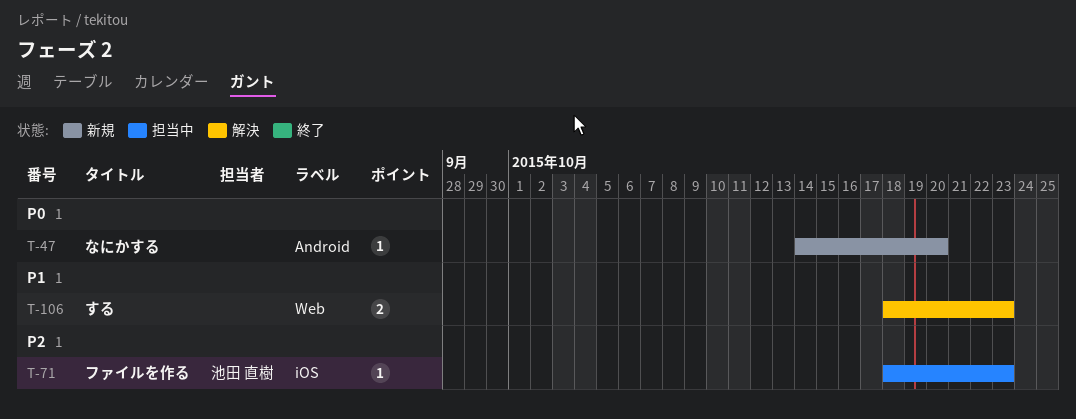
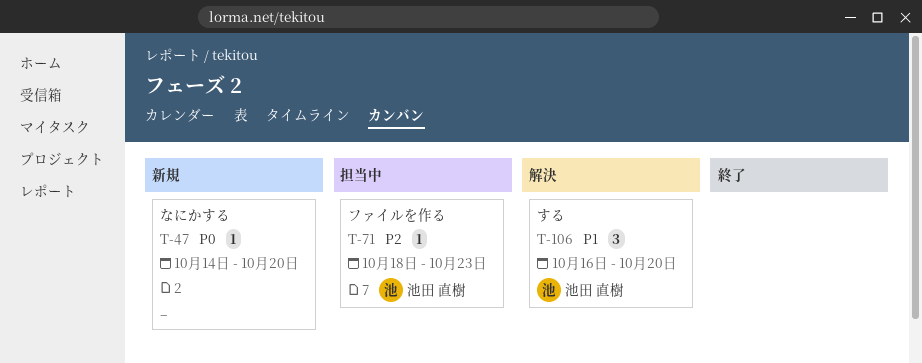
T-106, owner: none -> 池田 直樹
T-106, estimate: 2 -> 3
T-106, start: Oct 18 -> Oct 16
T-106, due: Oct 23 -> Oct 20

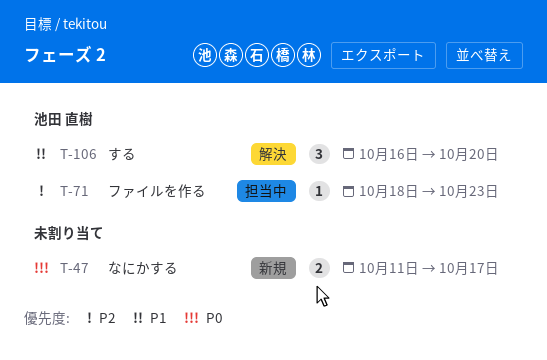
T-47, estimate: 1 -> 2
T-47, start: Oct 14 -> Oct 11
T-47, due: Oct 20 -> Oct 17

